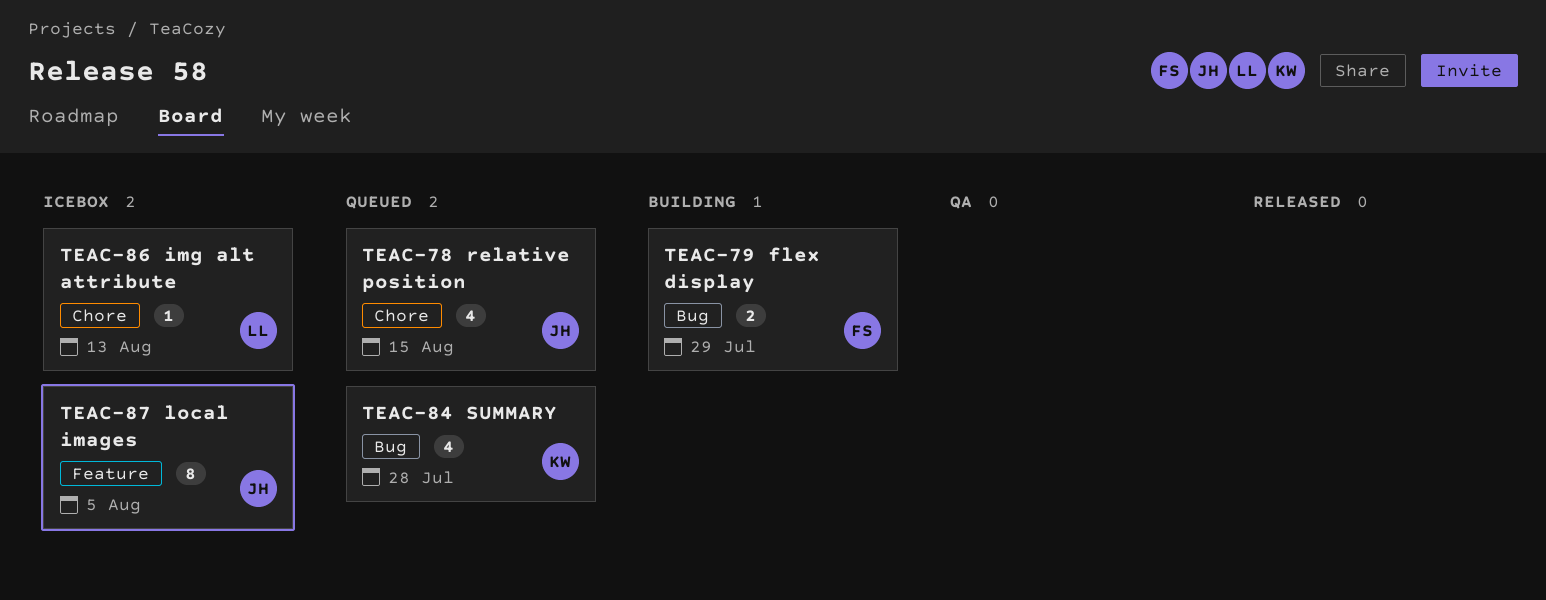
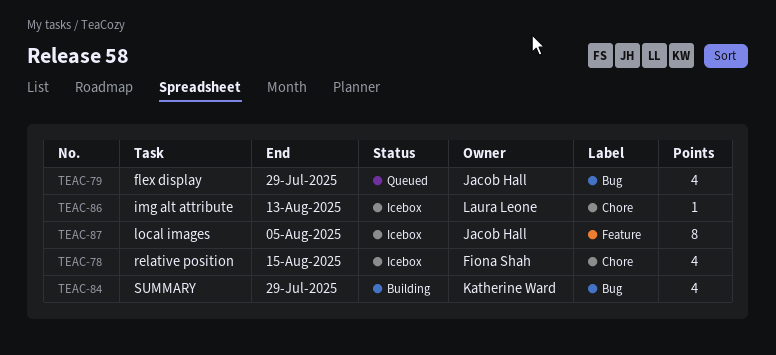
TEAC-78, status: Queued -> Icebox
TEAC-78, owner: Jacob Hall -> Fiona Shah
TEAC-79, status: Building -> Queued
TEAC-79, owner: Fiona Shah -> Jacob Hall
TEAC-79, estimate: 2 -> 4
TEAC-84, status: Queued -> Building
TEAC-84, due: Jul 28 -> Jul 29

